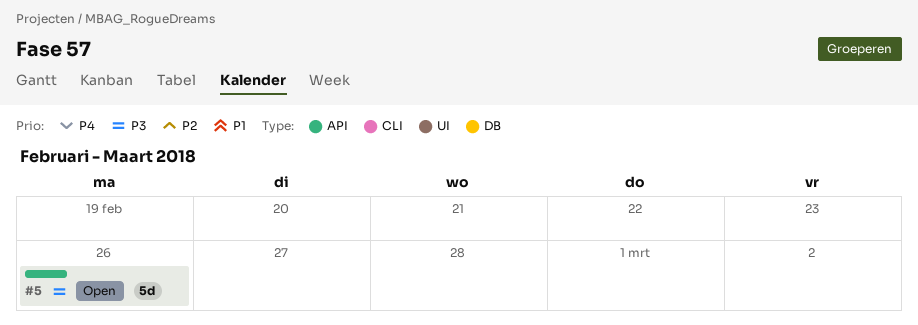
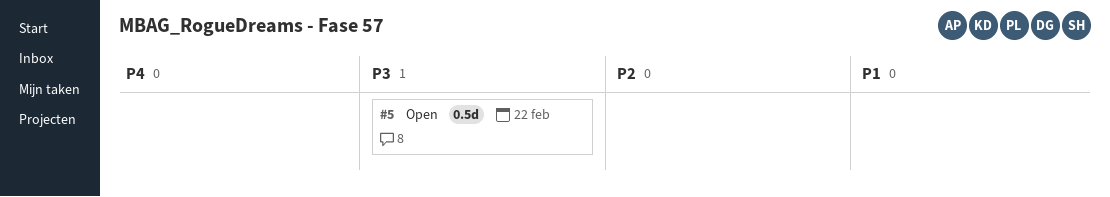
#5, estimate: 5d -> 0.5d
#5, due: Feb 26 -> Feb 22

